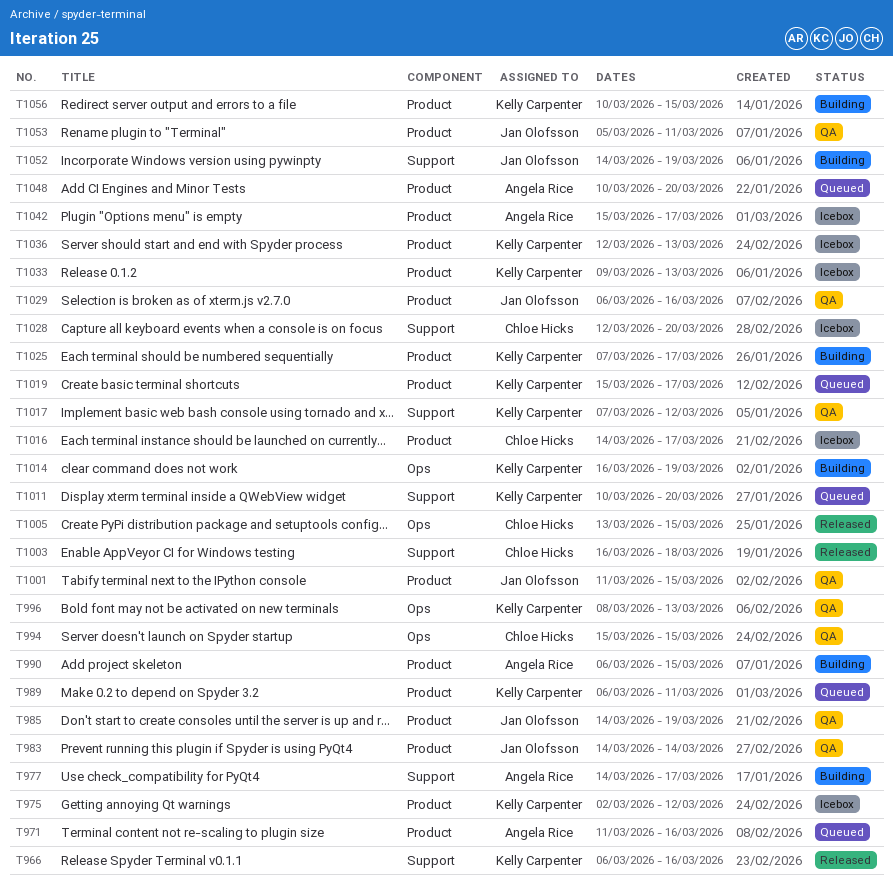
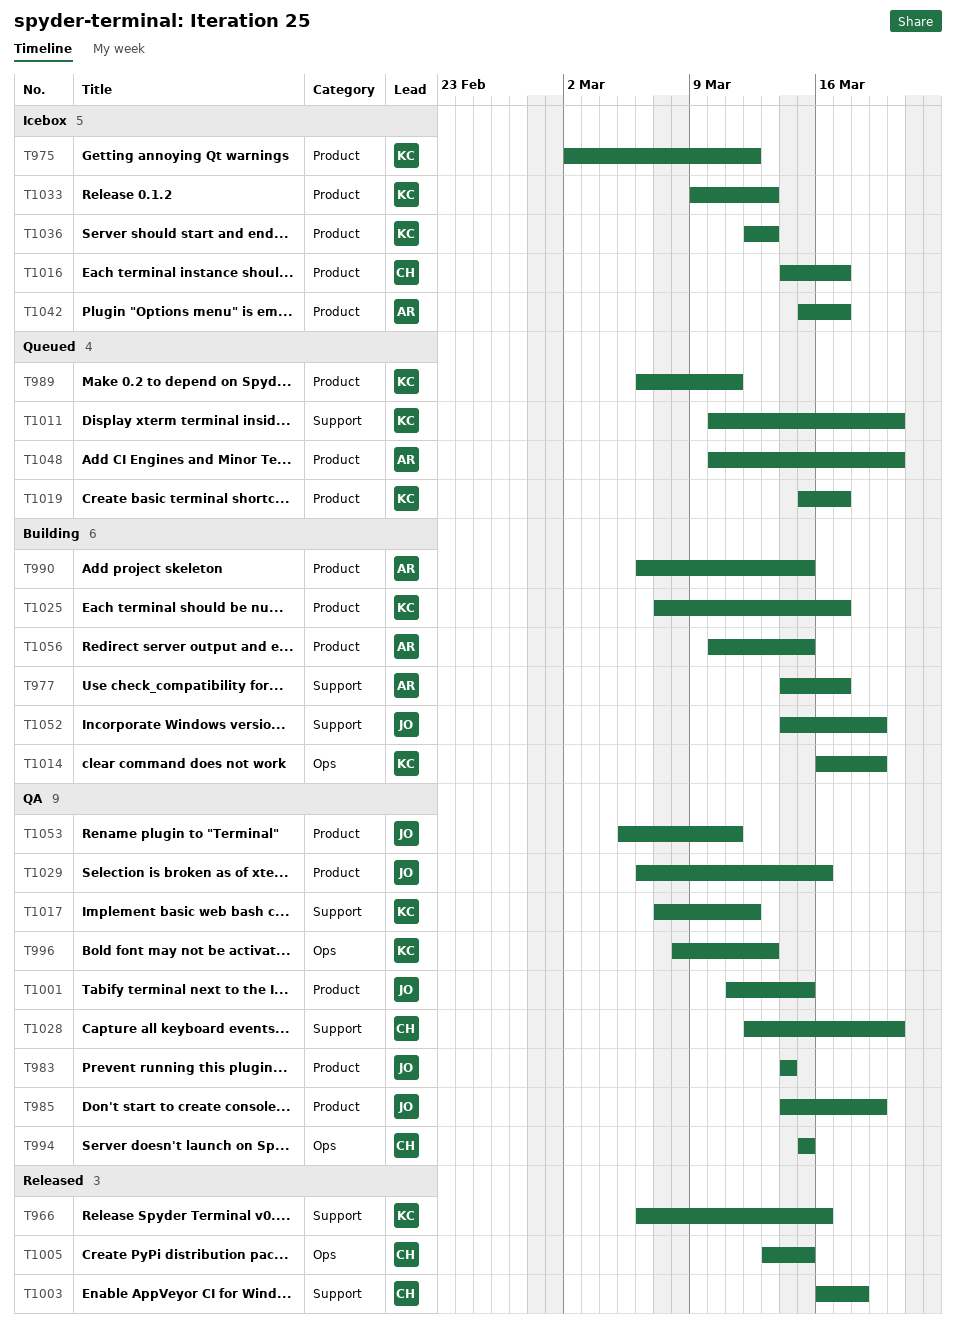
T971: present -> none
T1028, status: Icebox -> QA
T1056, owner: Kelly Carpenter -> Angela Rice

